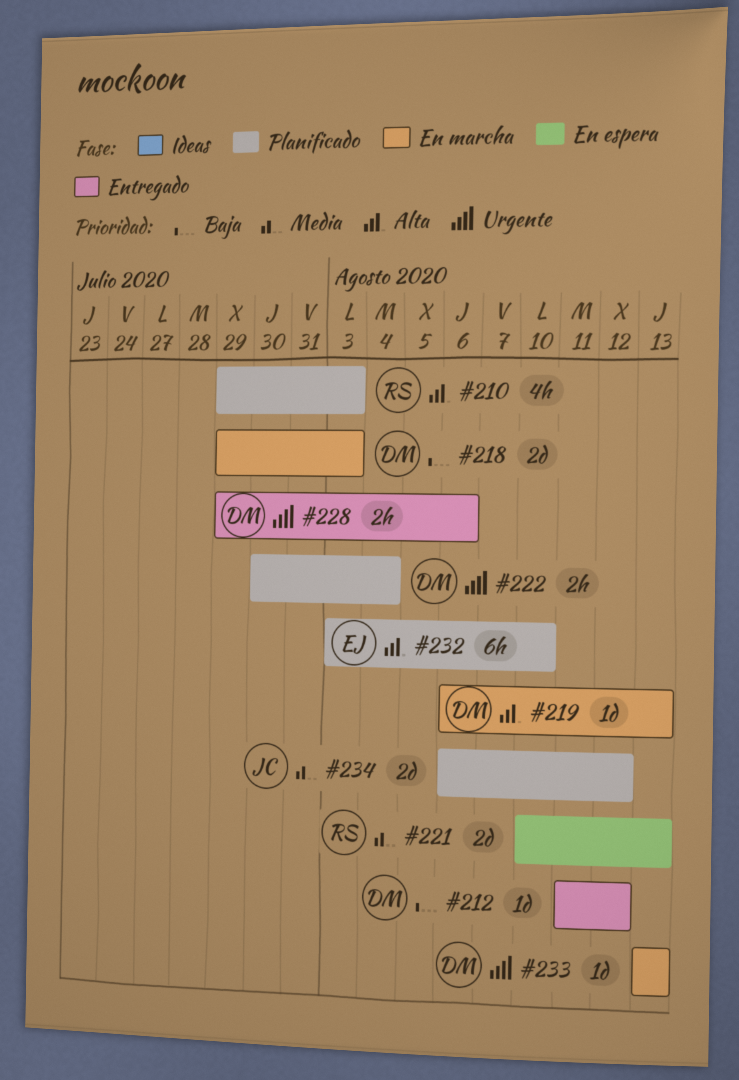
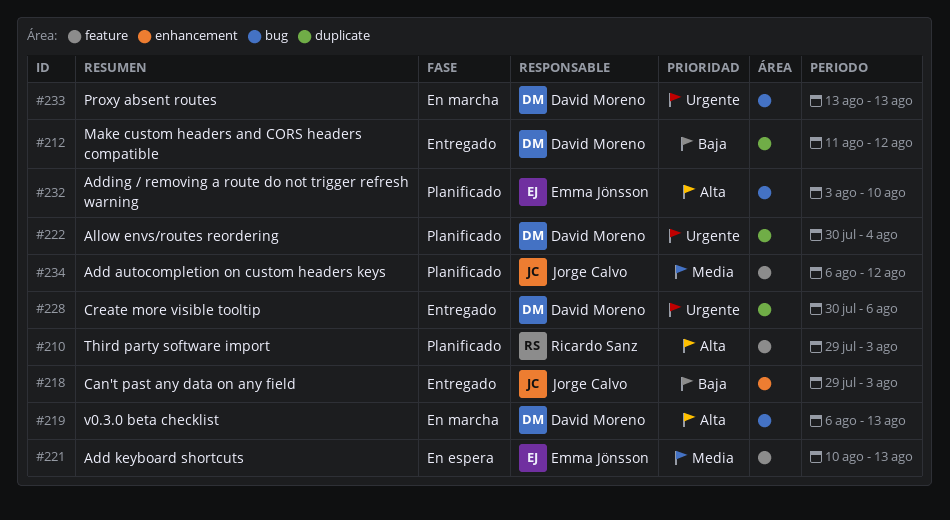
#218, status: En marcha -> Entregado
#218, owner: David Moreno -> Jorge Calvo
#221, owner: Ricardo Sanz -> Emma Jönsson
#228, start: Jul 29 -> Jul 30

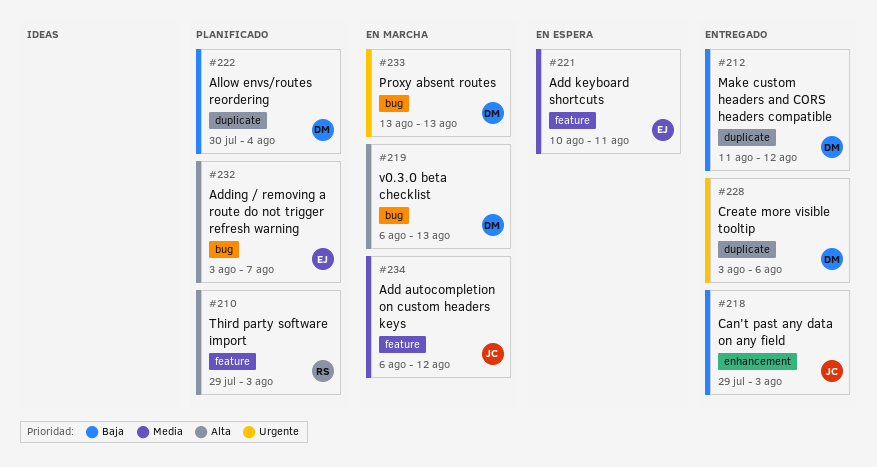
#221, due: Aug 13 -> Aug 11
#222, priority: Urgente -> Baja
#228, start: Jul 30 -> Aug 3
#232, due: Aug 10 -> Aug 7
#234, status: Planificado -> En marcha

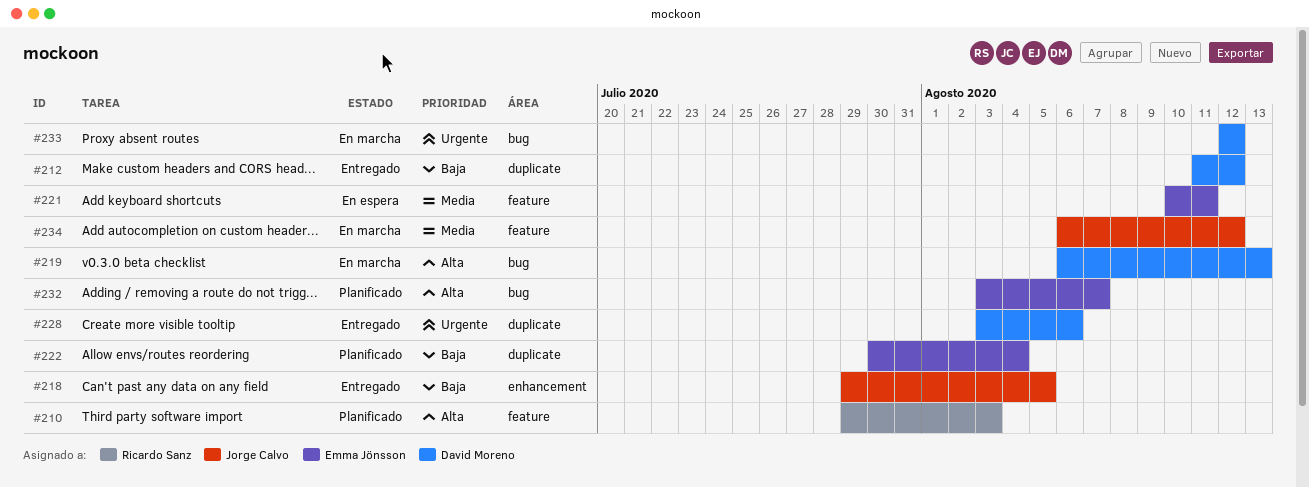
#218, due: Aug 3 -> Aug 5
#222, owner: David Moreno -> Emma Jönsson
#233, start: Aug 13 -> Aug 12
#233, due: Aug 13 -> Aug 12

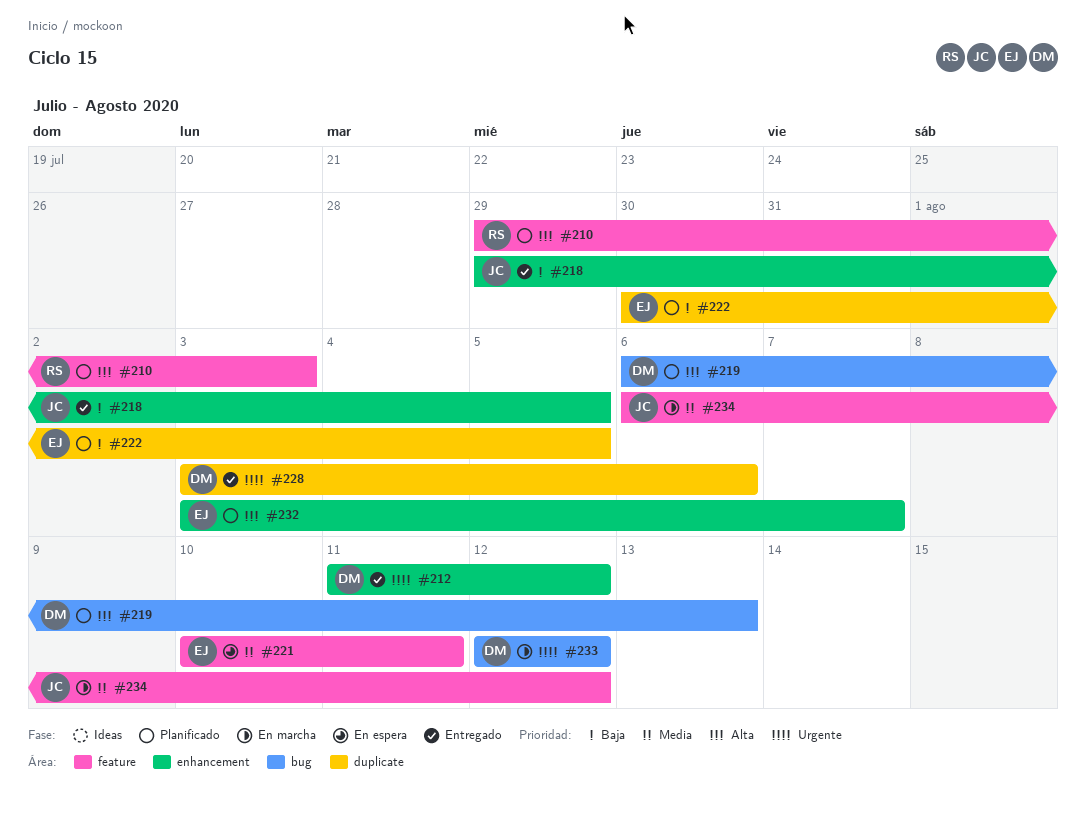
#212, priority: Baja -> Urgente
#212, label: duplicate -> enhancement
#219, status: En marcha -> Planificado
#222, due: Aug 4 -> Aug 5
#232, label: bug -> enhancement

